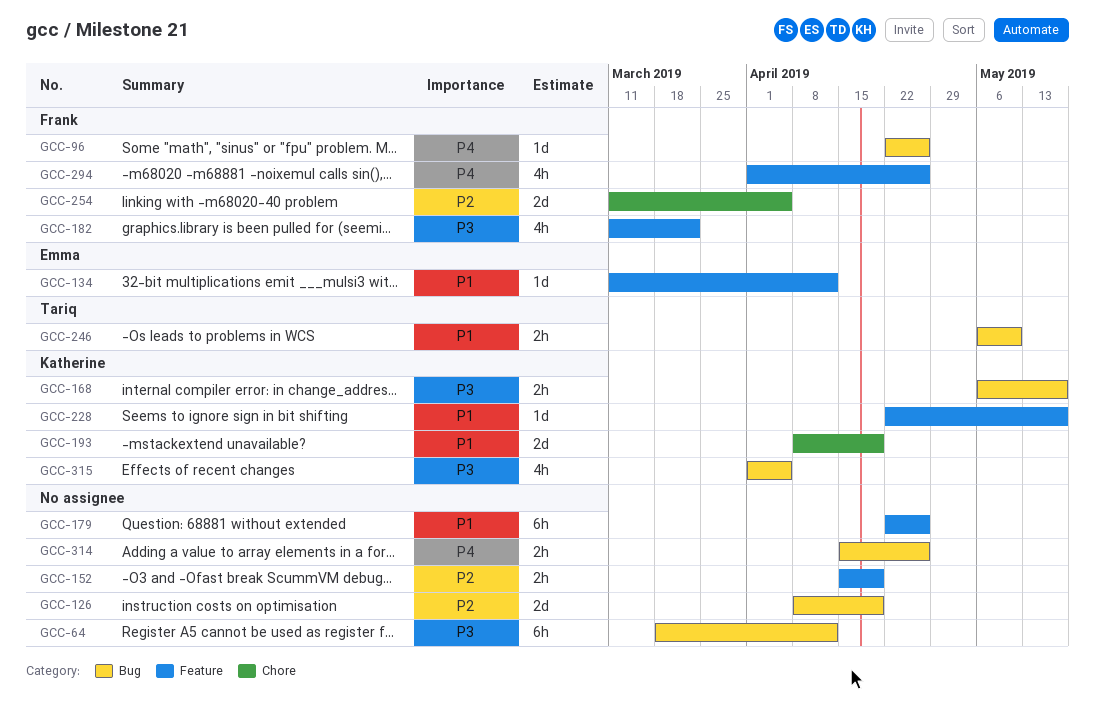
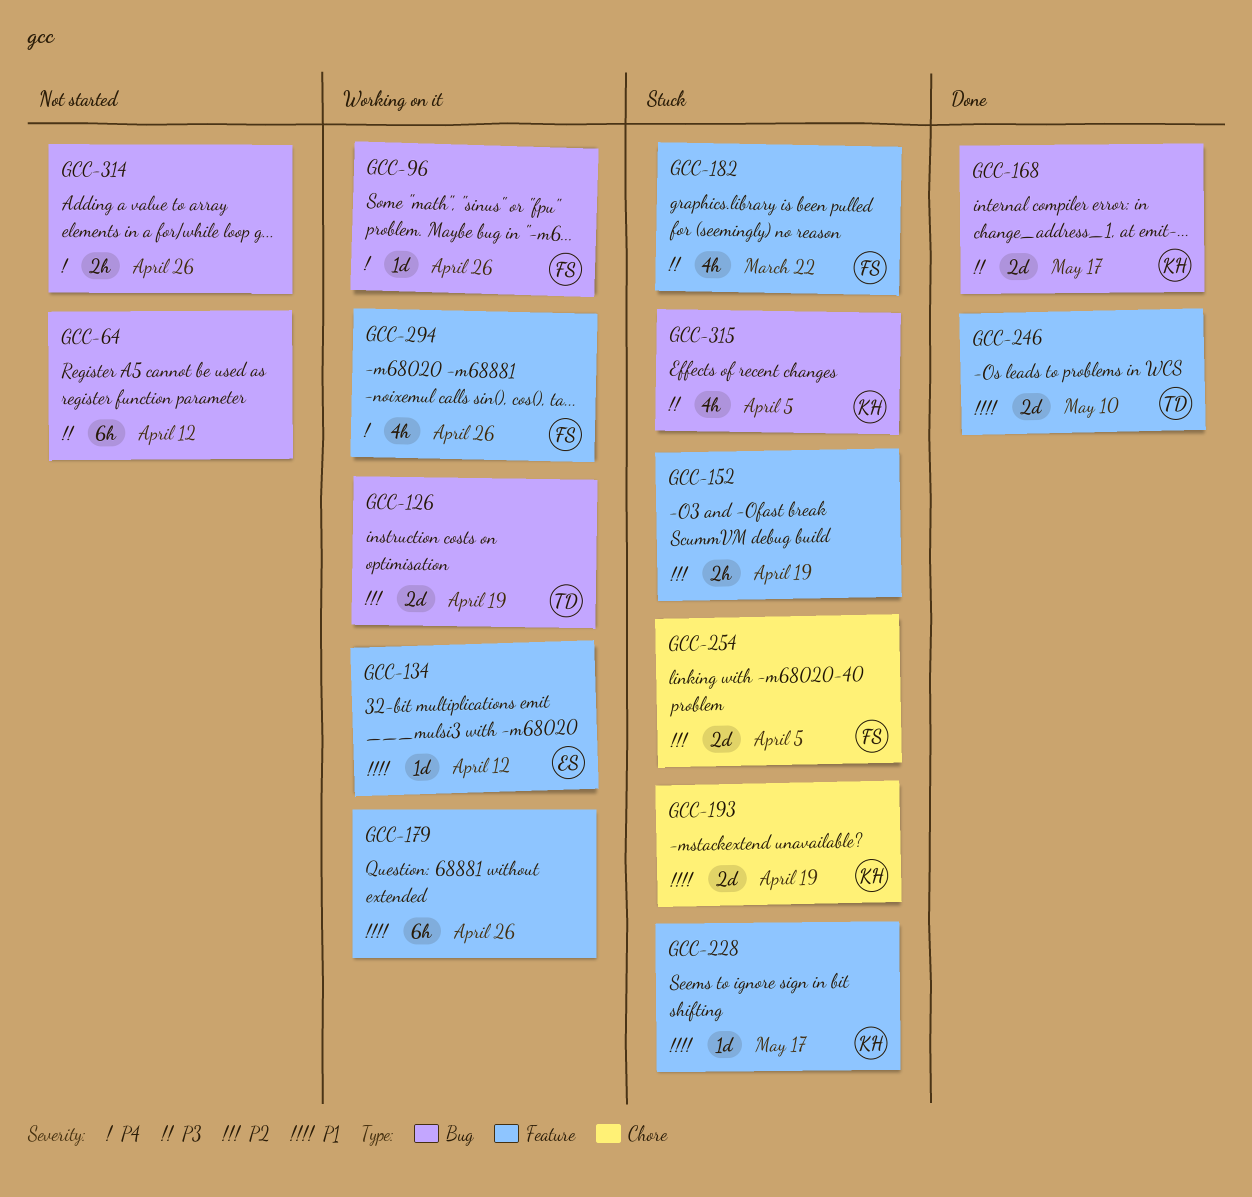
GCC-126, owner: none -> Tariq
GCC-168, estimate: 2h -> 2d
GCC-246, label: Bug -> Feature
GCC-246, estimate: 2h -> 2d

